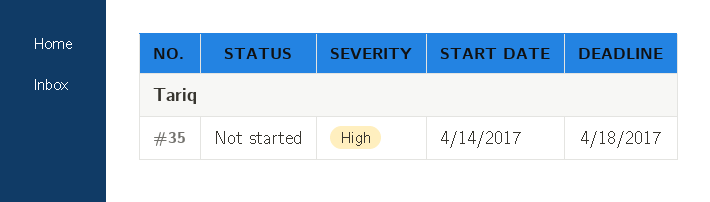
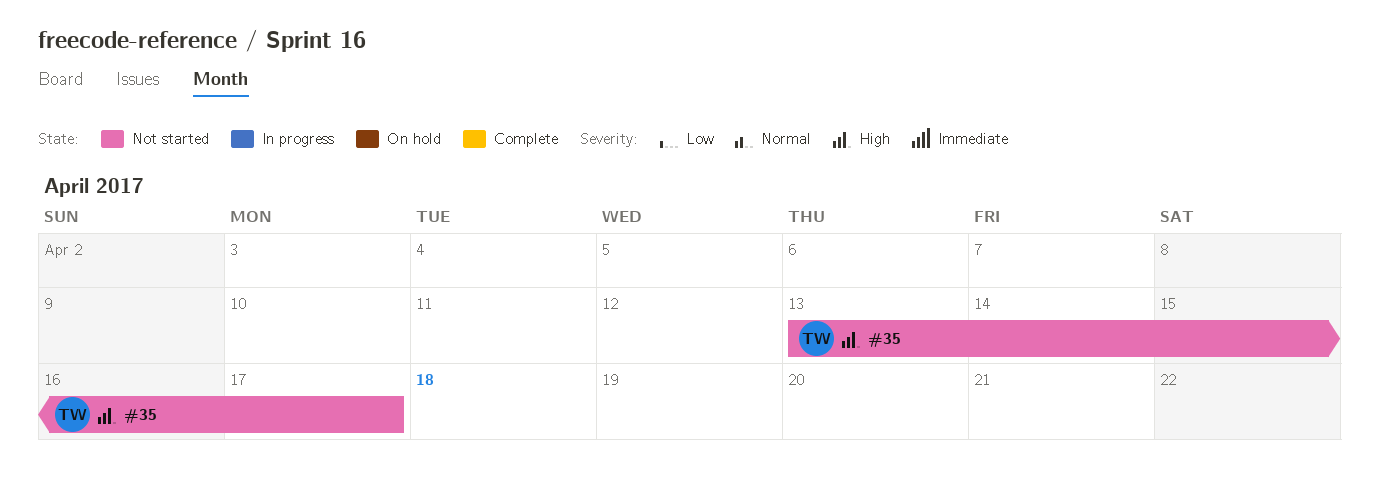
#35, start: Apr 14 -> Apr 13
#35, due: Apr 18 -> Apr 17

